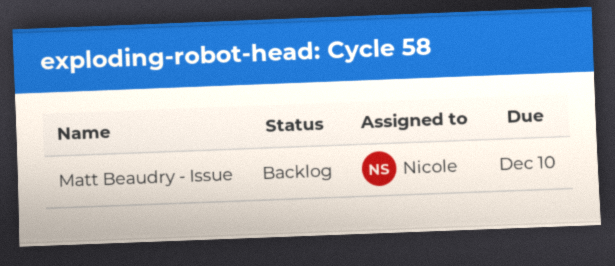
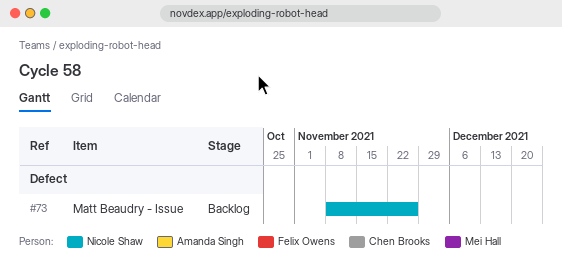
Matt Beaudry - Issue, due: Dec 10 -> Nov 26

